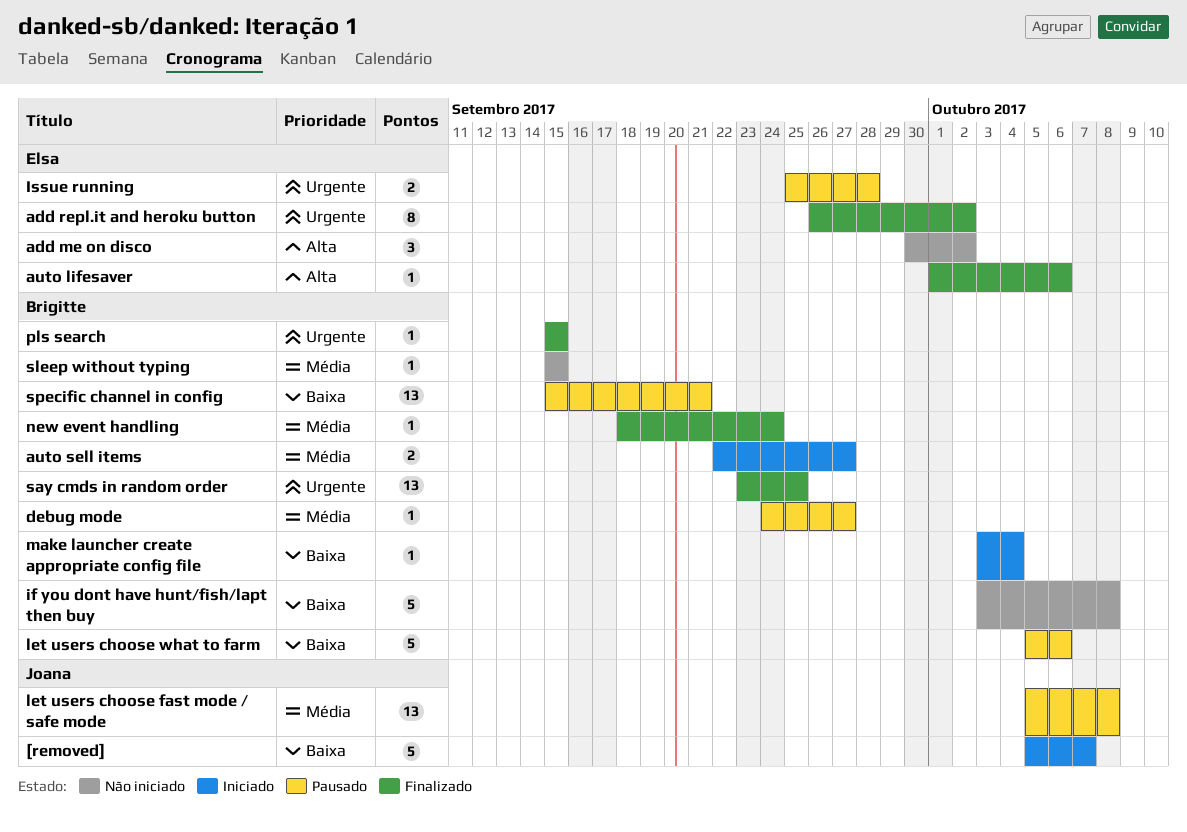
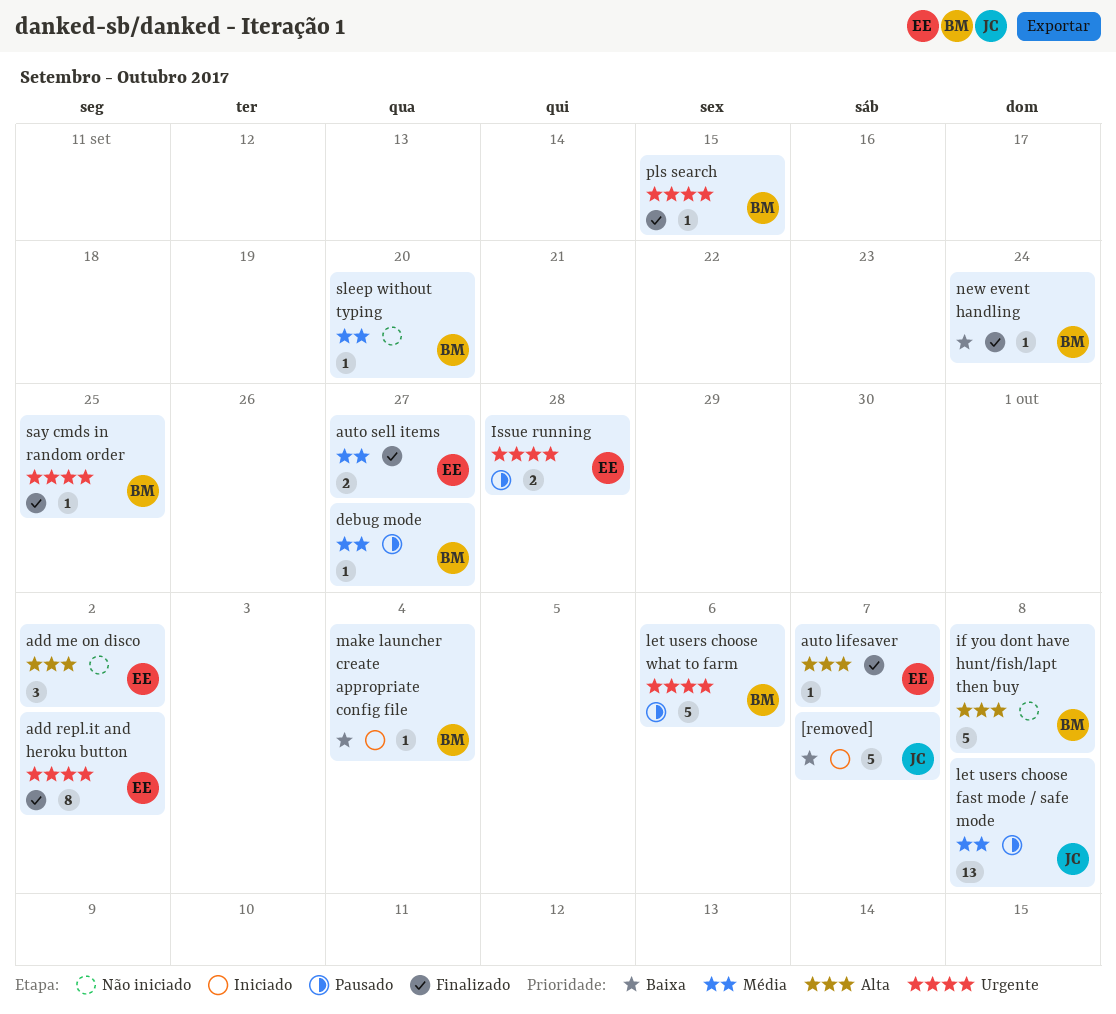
auto lifesaver, due: Oct 6 -> Oct 7
auto sell items, status: Iniciado -> Finalizado
auto sell items, owner: Brigitte -> Elsa
if you dont have hunt/fish/lapt then buy, priority: Baixa -> Alta
let users choose what to farm, priority: Baixa -> Urgente
new event handling, priority: Média -> Baixa
say cmds in random order, estimate: 13 -> 1
sleep without typing, due: Sep 15 -> Sep 20
specific channel in config: present -> none

